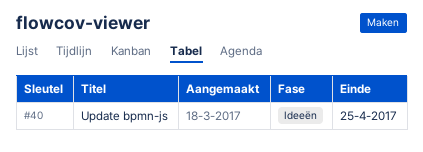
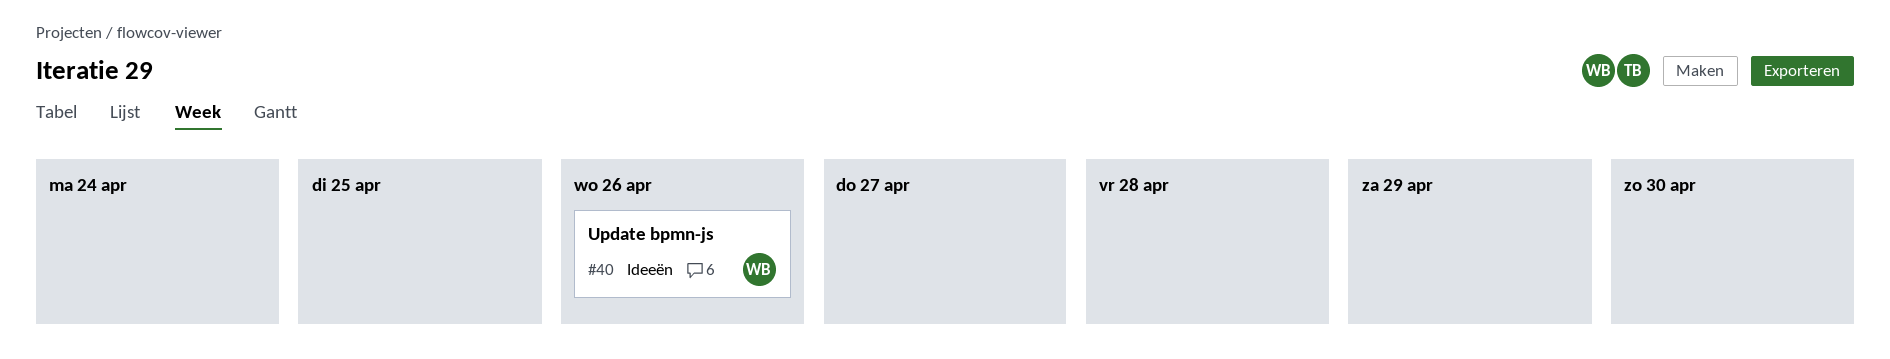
#40, due: Apr 25 -> Apr 26

